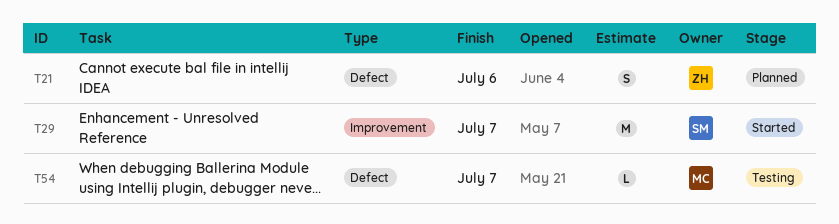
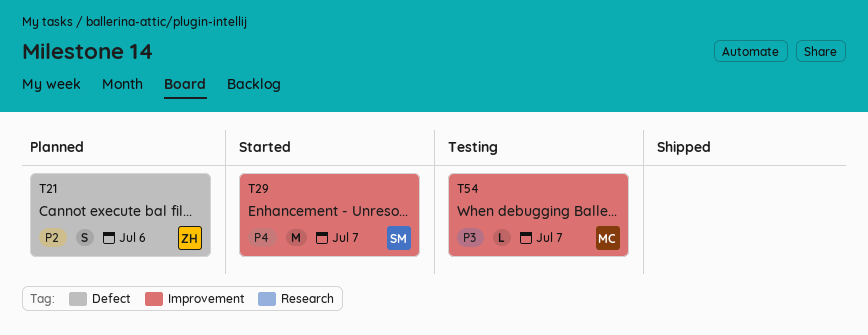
T54, label: Defect -> Improvement

